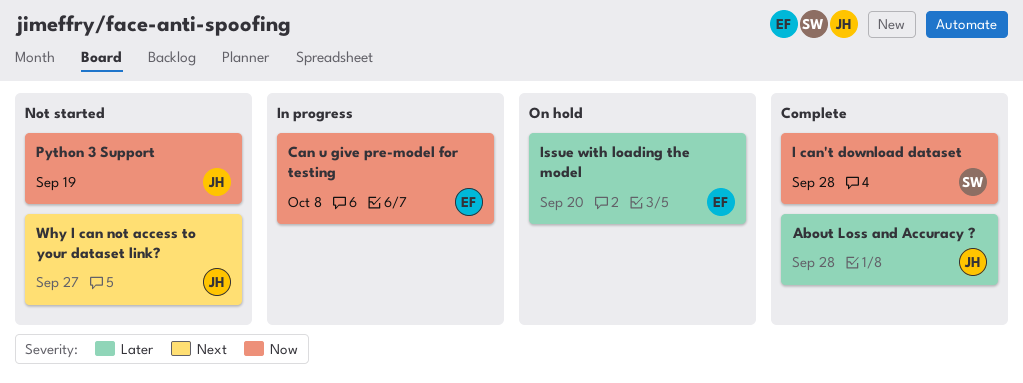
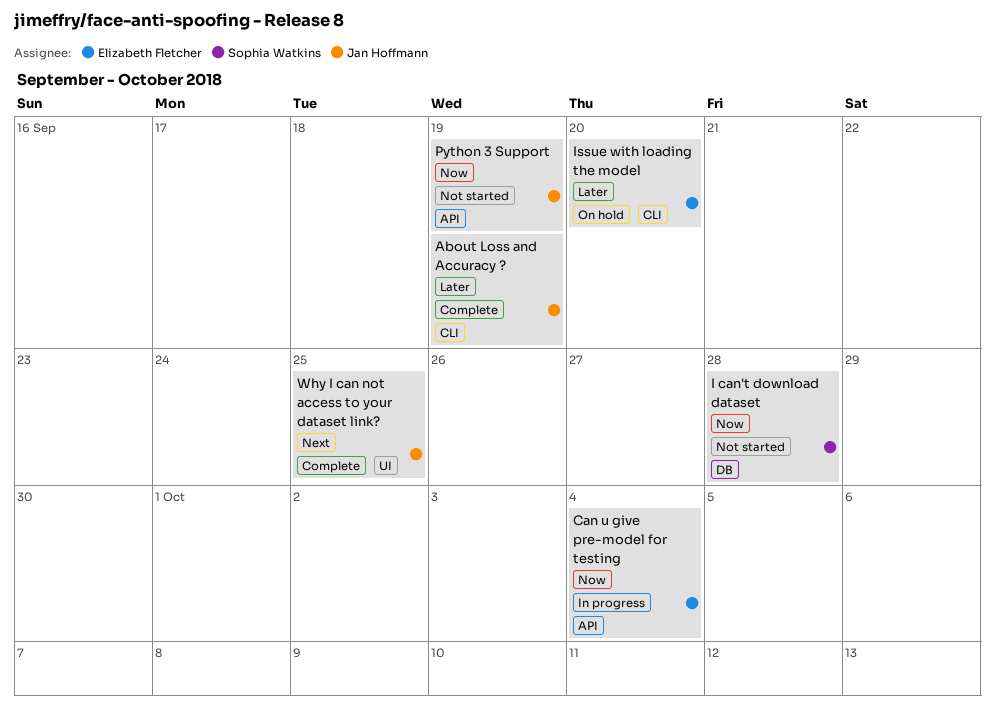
About Loss and Accuracy ?, due: Sep 28 -> Sep 19
Can u give pre-model for testing, due: Oct 8 -> Oct 4
I can't download dataset, status: Complete -> Not started
Why I can not access to your dataset link?, status: Not started -> Complete
Why I can not access to your dataset link?, due: Sep 27 -> Sep 25

